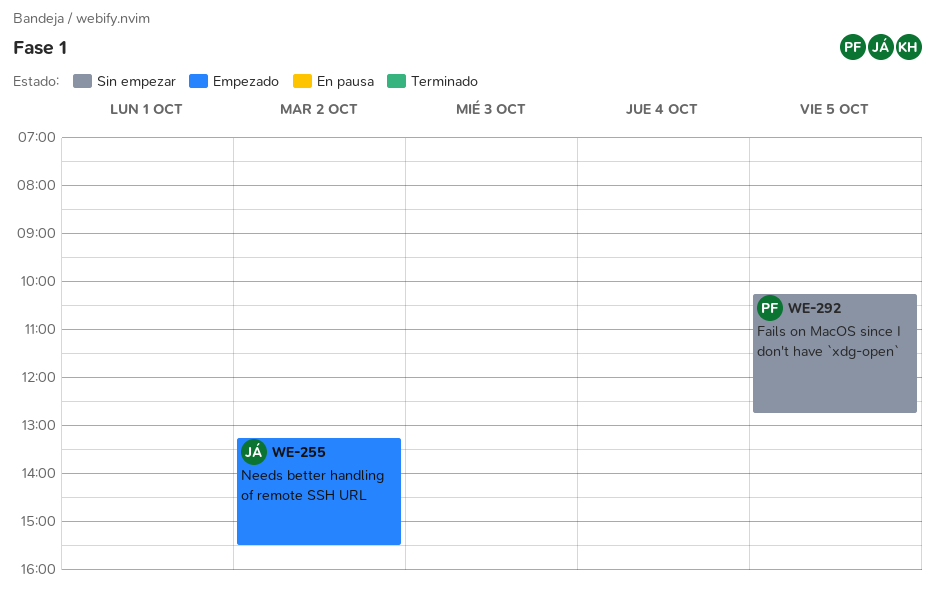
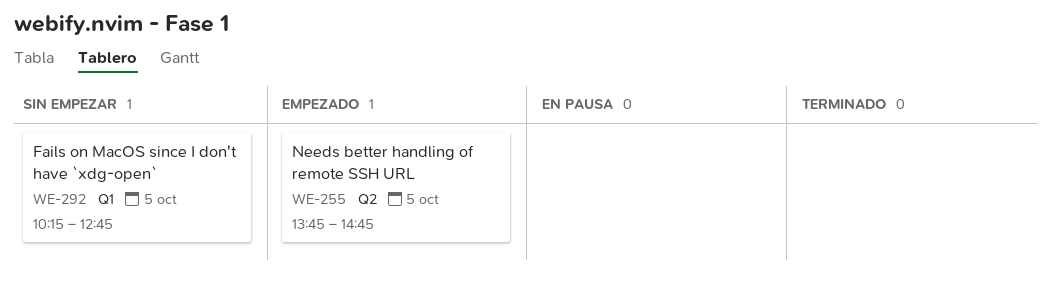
WE-255, day: Oct 2 -> Oct 5
WE-255, begins: 13:15 -> 13:45
WE-255, ends: 15:30 -> 14:45

